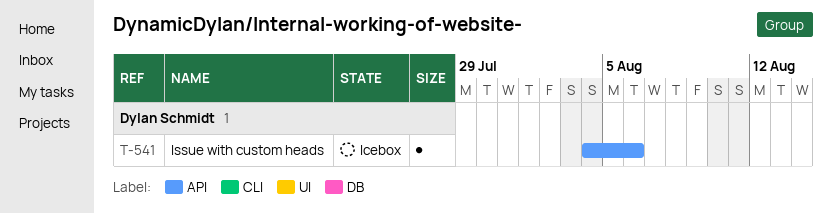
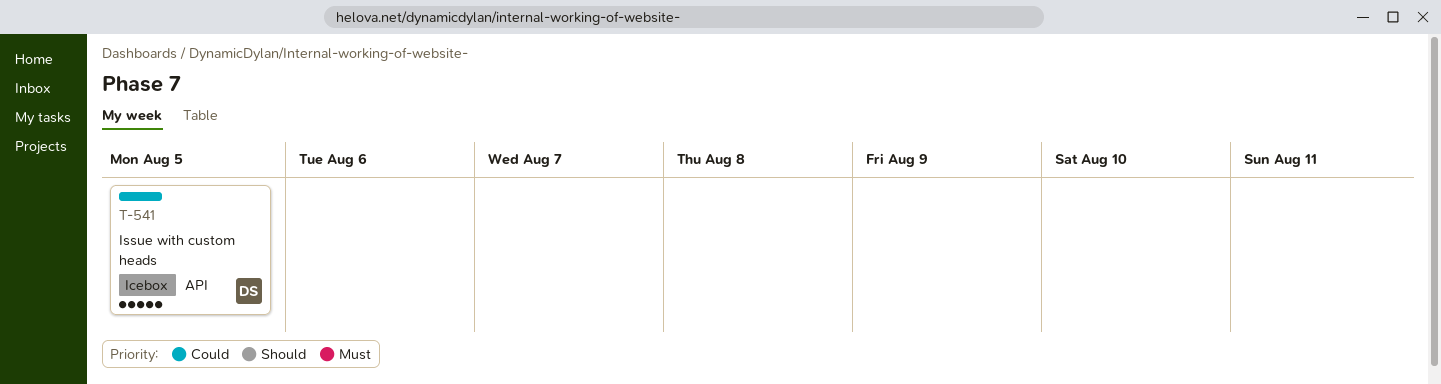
T-541, estimate: 1 -> 5
T-541, due: Aug 6 -> Aug 5

